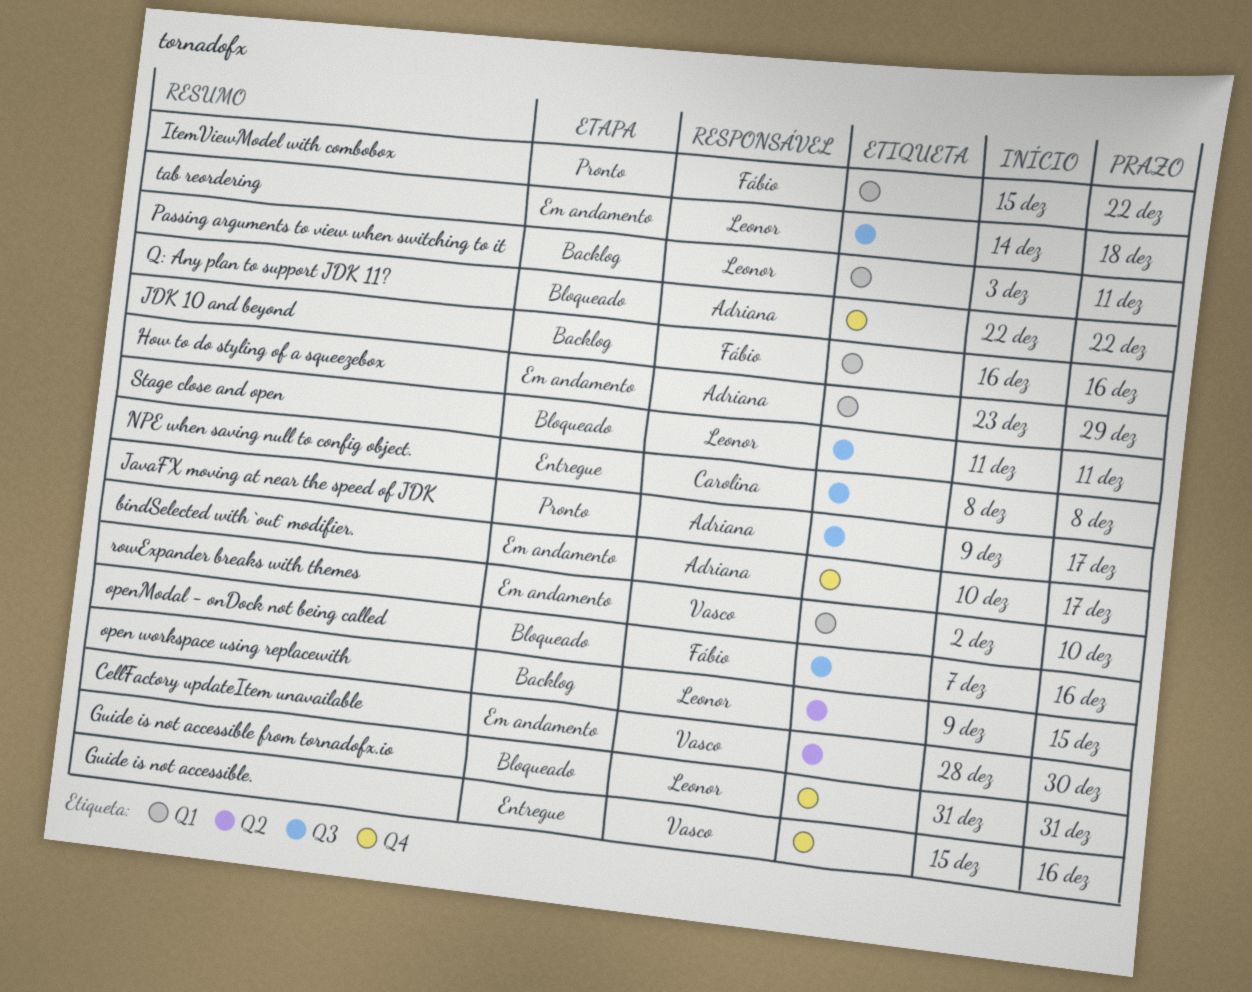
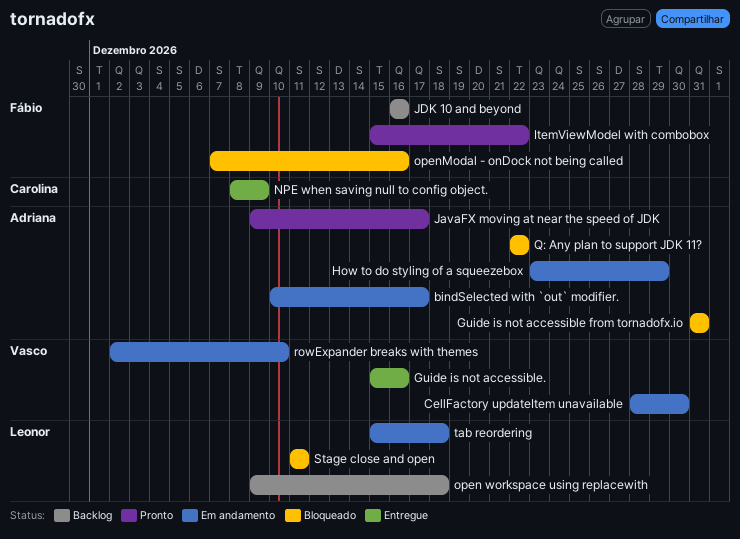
Guide is not accessible from tornadofx.io, owner: Leonor -> Adriana
NPE when saving null to config object., due: Dec 8 -> Dec 9
open workspace using replacewith, due: Dec 15 -> Dec 18
Passing arguments to view when switching to it: present -> none
tab reordering, start: Dec 14 -> Dec 15

